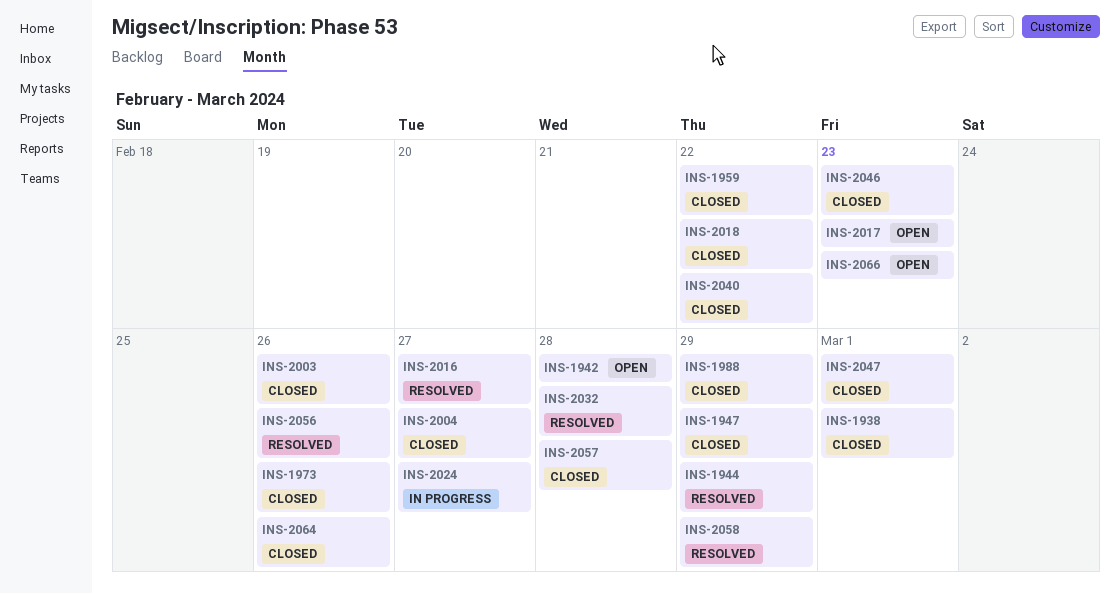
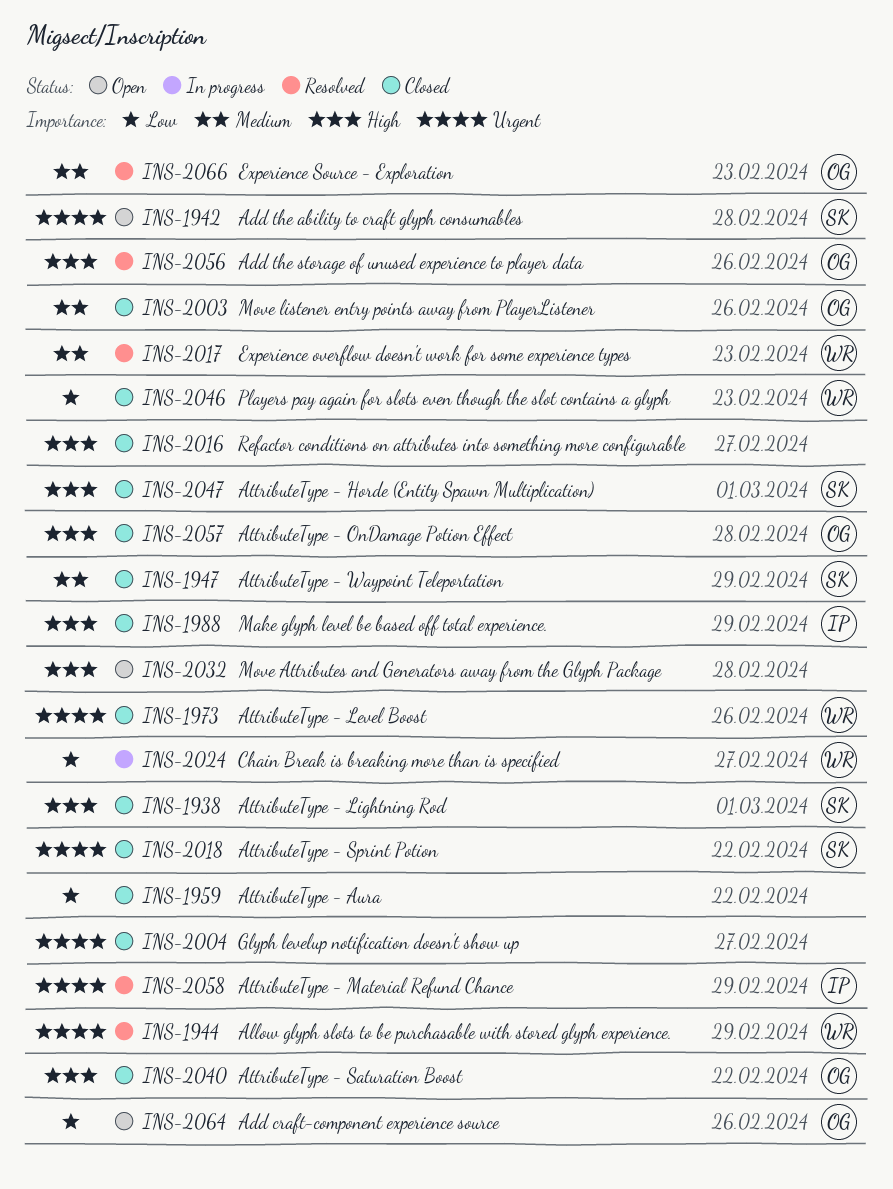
INS-2016, status: Resolved -> Closed
INS-2017, status: Open -> Resolved
INS-2032, status: Resolved -> Open
INS-2064, status: Closed -> Open
INS-2066, status: Open -> Resolved

